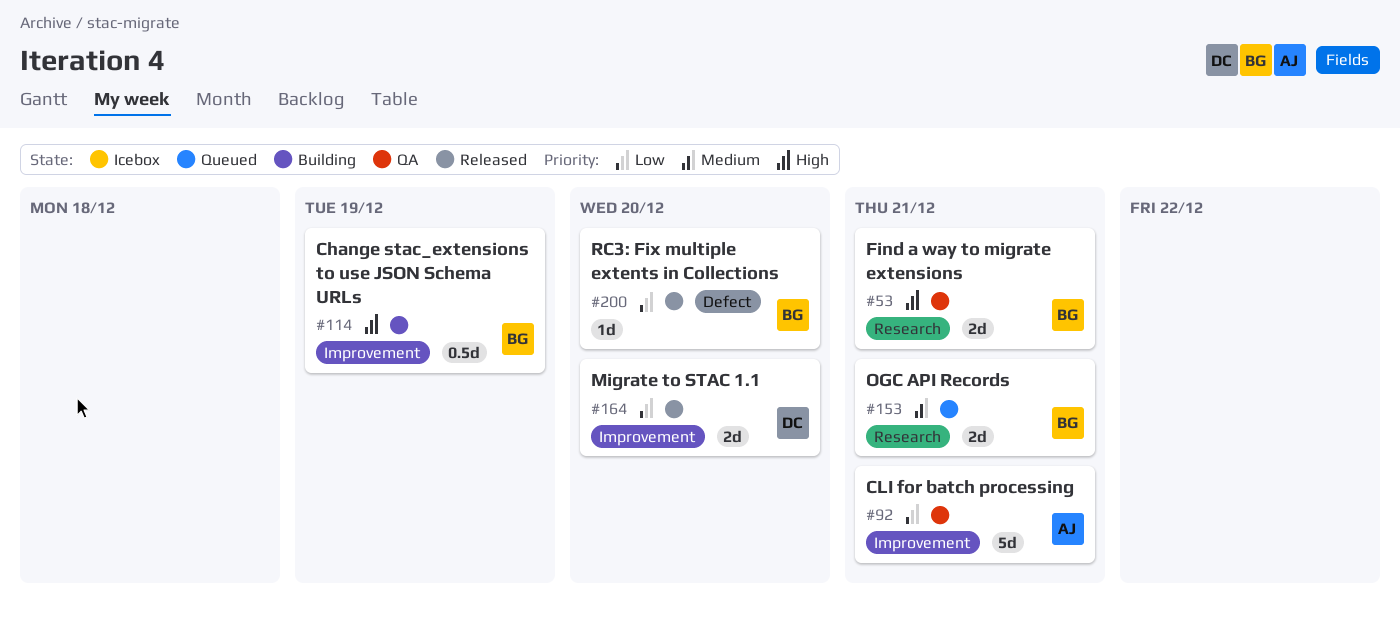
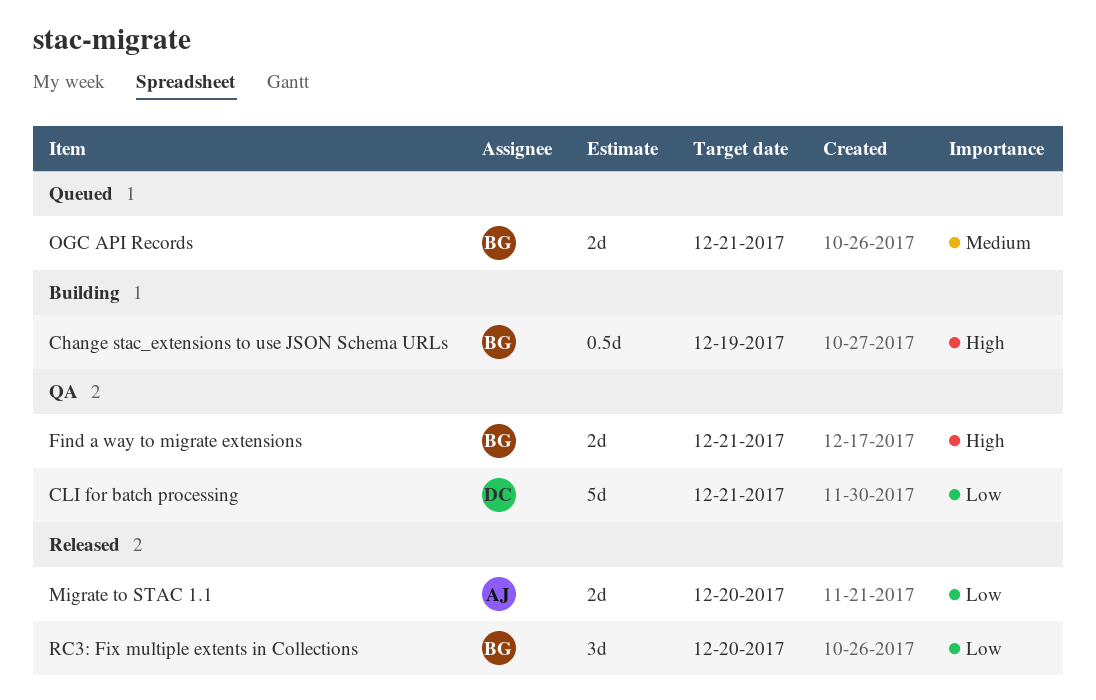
CLI for batch processing, owner: AJ -> DC
Migrate to STAC 1.1, owner: DC -> AJ
RC3: Fix multiple extents in Collections, estimate: 1d -> 3d

